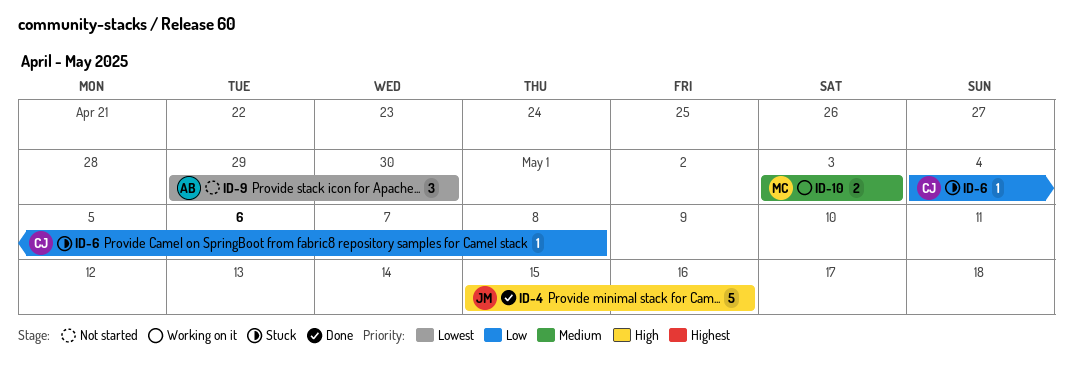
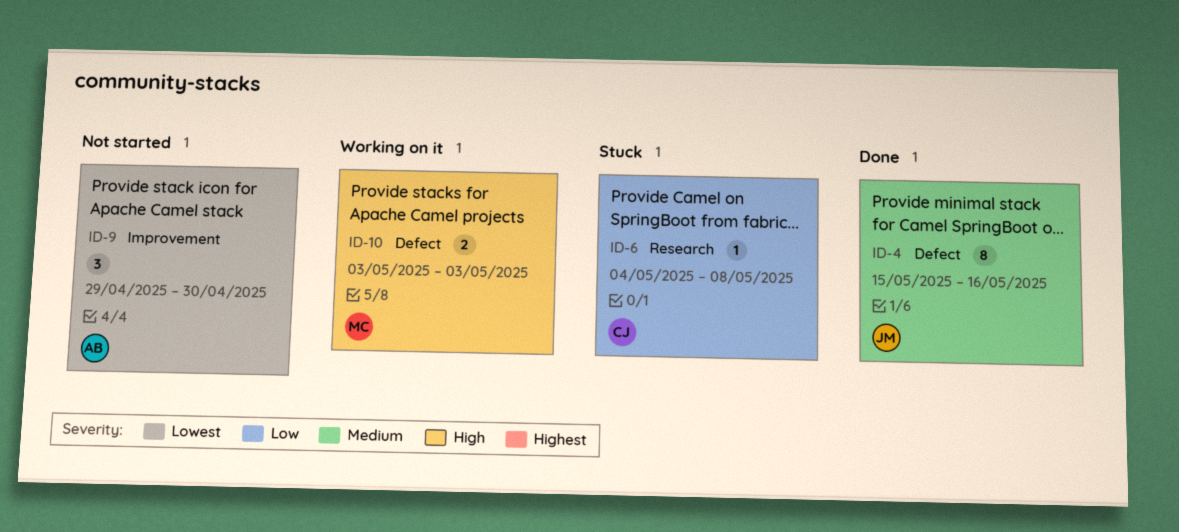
ID-4, priority: High -> Medium
ID-4, estimate: 5 -> 8
ID-10, priority: Medium -> High

